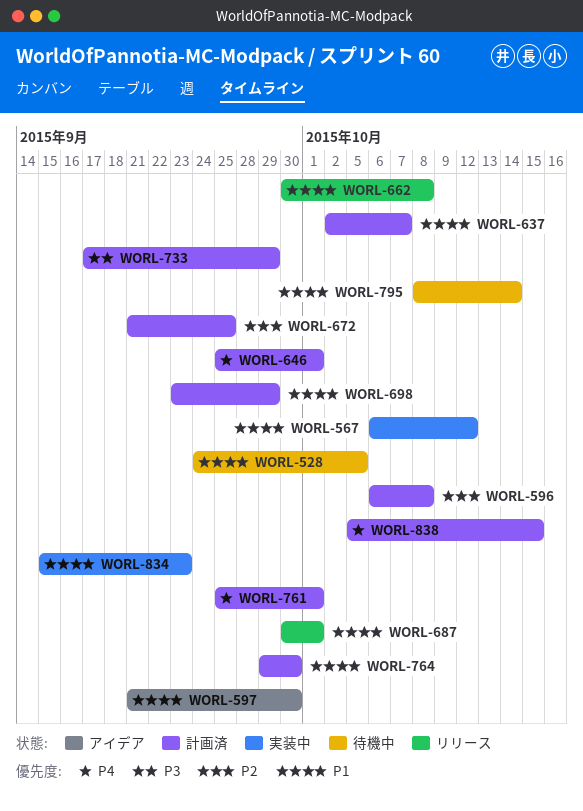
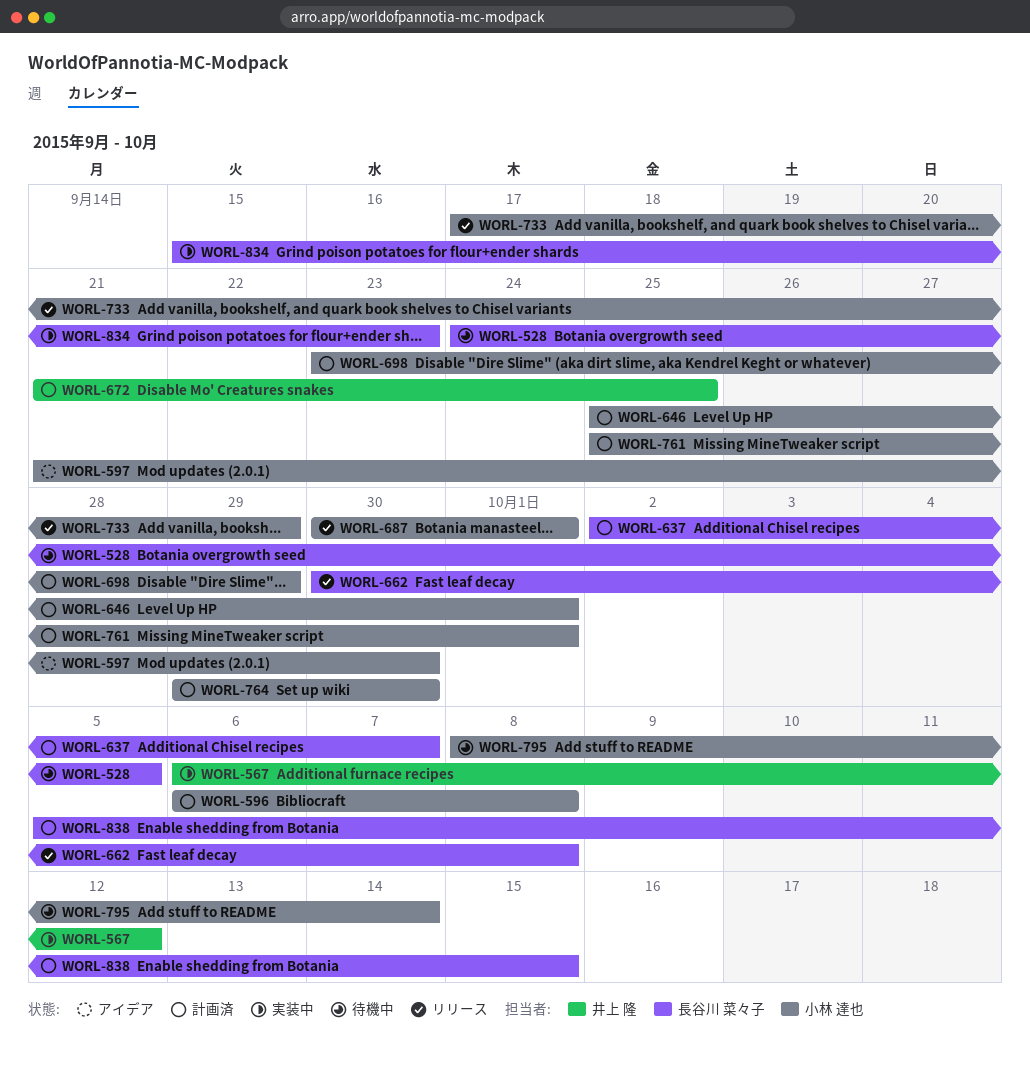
WORL-733, status: 計画済 -> リリース

